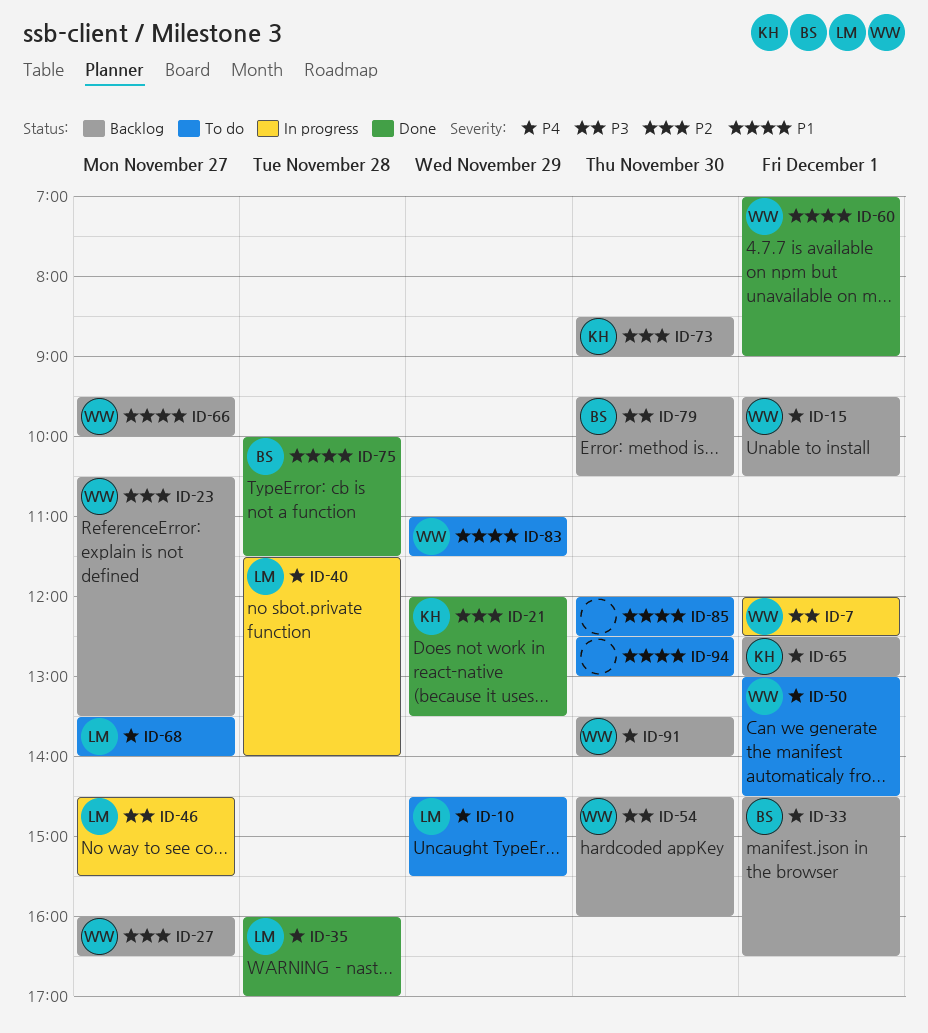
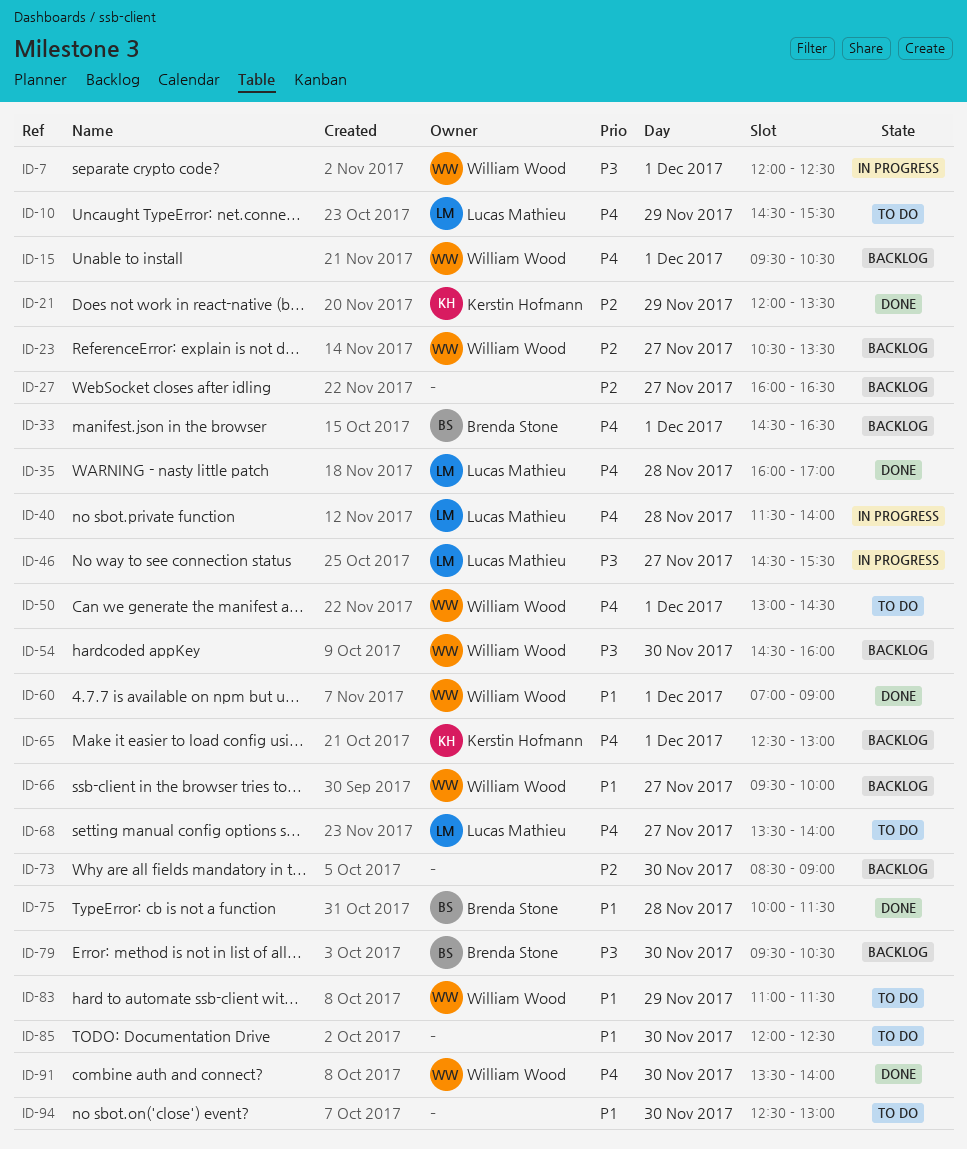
ID-27, owner: William Wood -> none
ID-73, owner: Kerstin Hofmann -> none
ID-91, status: Backlog -> Done

